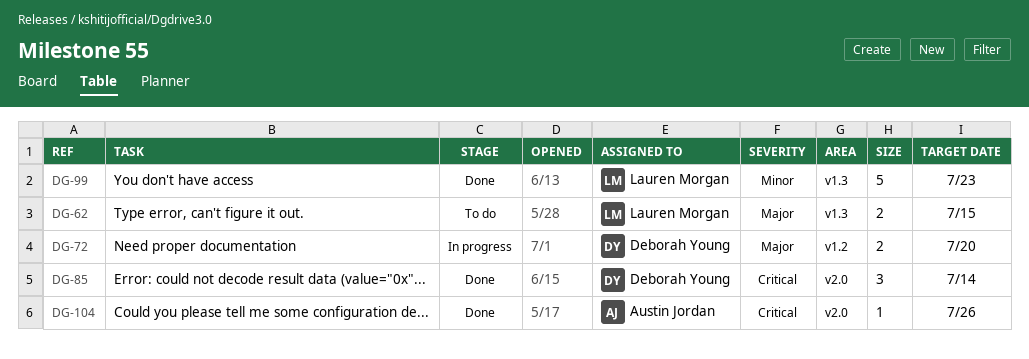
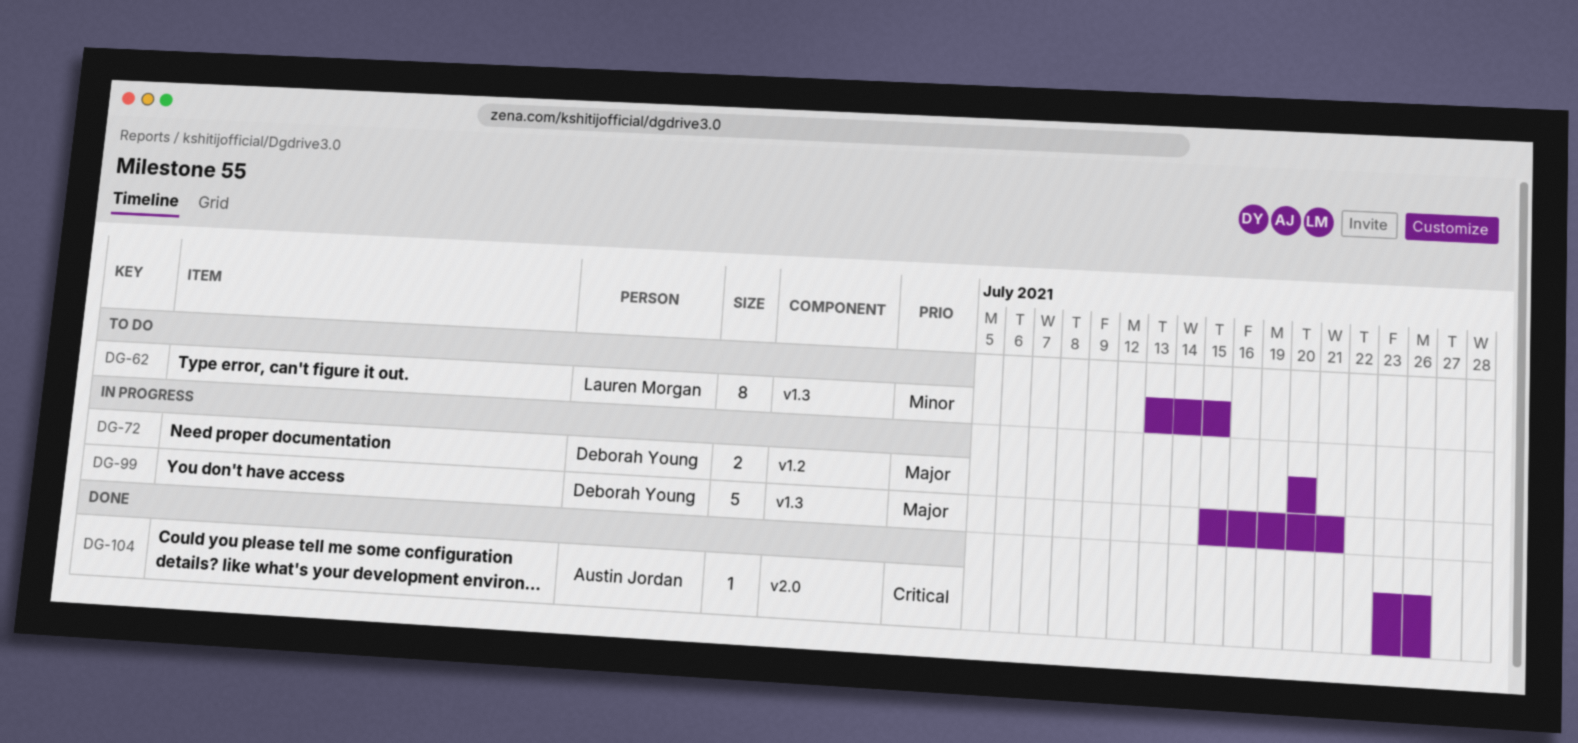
DG-62, priority: Major -> Minor
DG-62, estimate: 2 -> 8
DG-85: present -> none
DG-99, status: Done -> In progress
DG-99, owner: Lauren Morgan -> Deborah Young
DG-99, priority: Minor -> Major
DG-99, due: Jul 23 -> Jul 21

